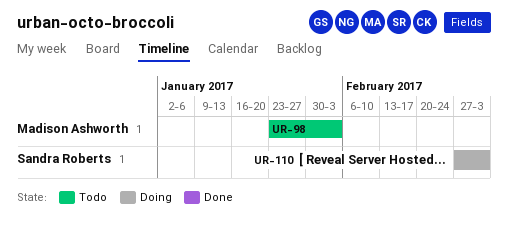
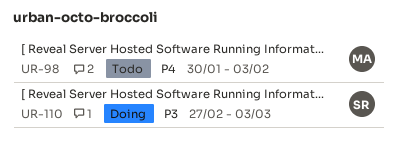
UR-98, start: Jan 23 -> Jan 30

